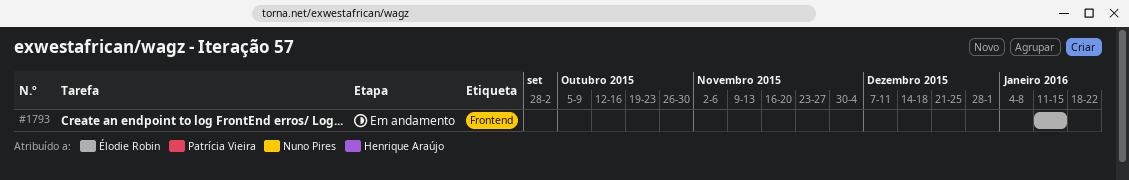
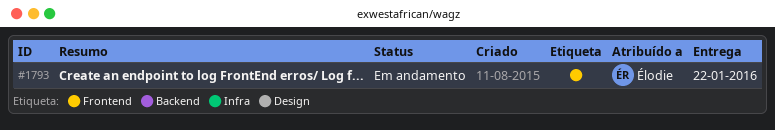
#1793, due: Jan 15 -> Jan 22

